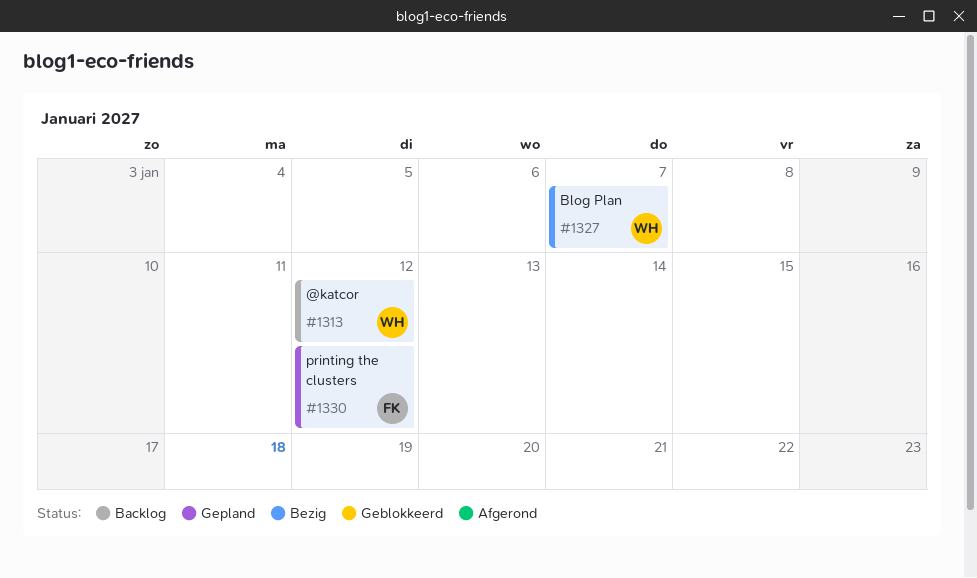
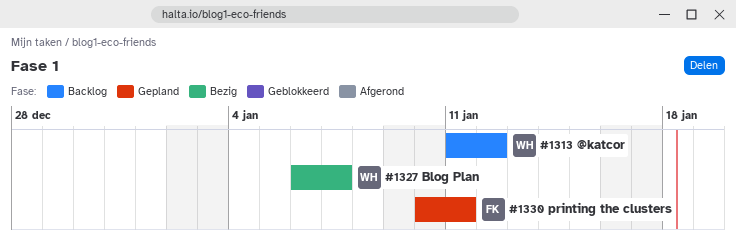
#1330, due: Jan 12 -> Jan 11

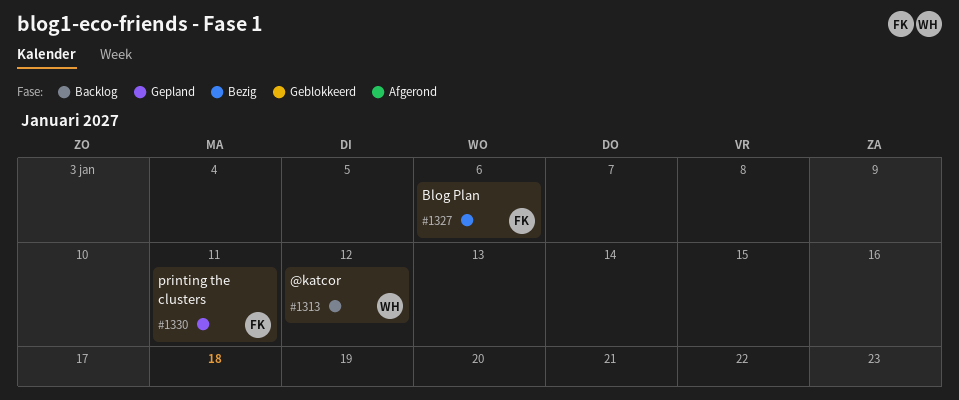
#1327, owner: WH -> FK
#1327, due: Jan 7 -> Jan 6

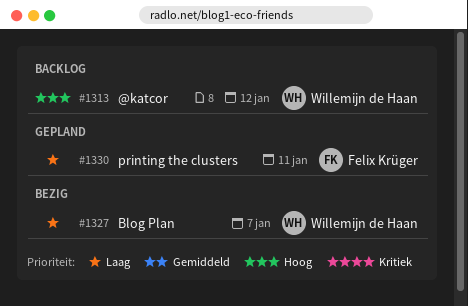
#1327, owner: Felix Krüger -> Willemijn de Haan
#1327, due: Jan 6 -> Jan 7

